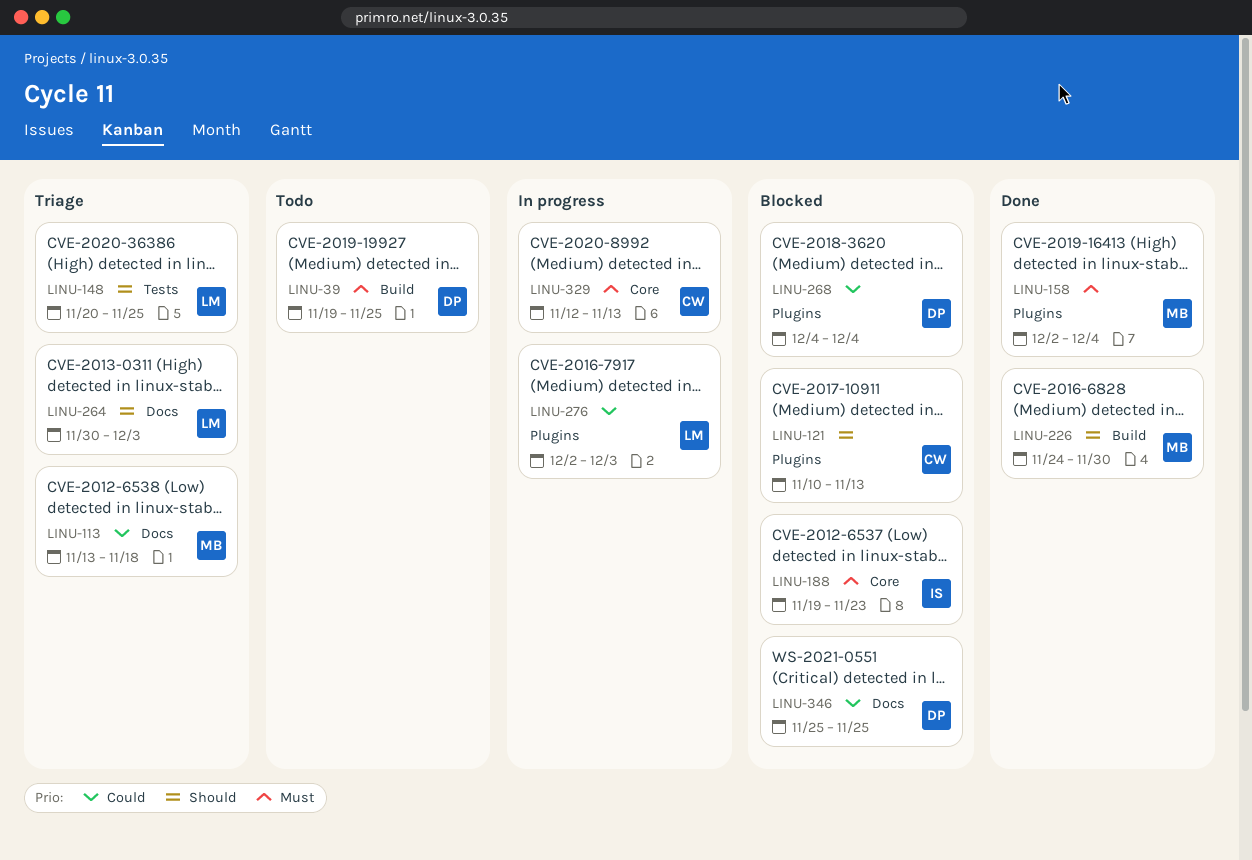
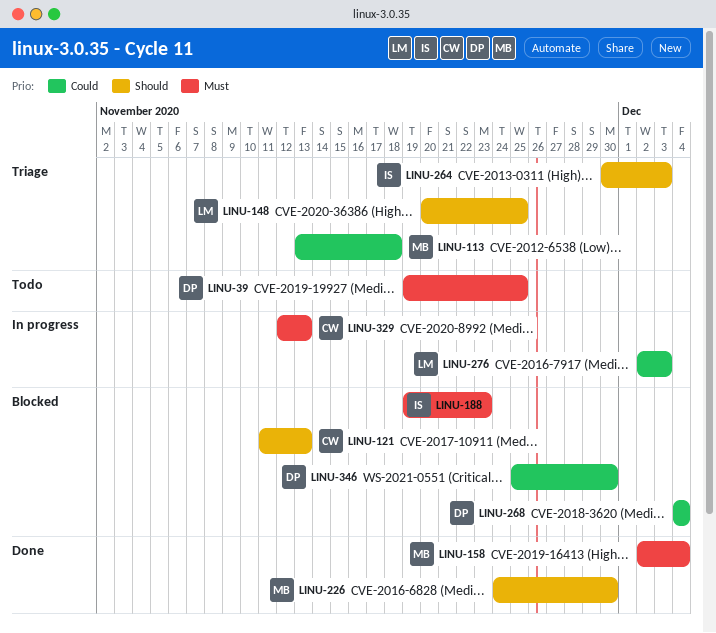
LINU-121, start: Nov 10 -> Nov 11
LINU-264, owner: LM -> IS
LINU-346, due: Nov 25 -> Nov 30

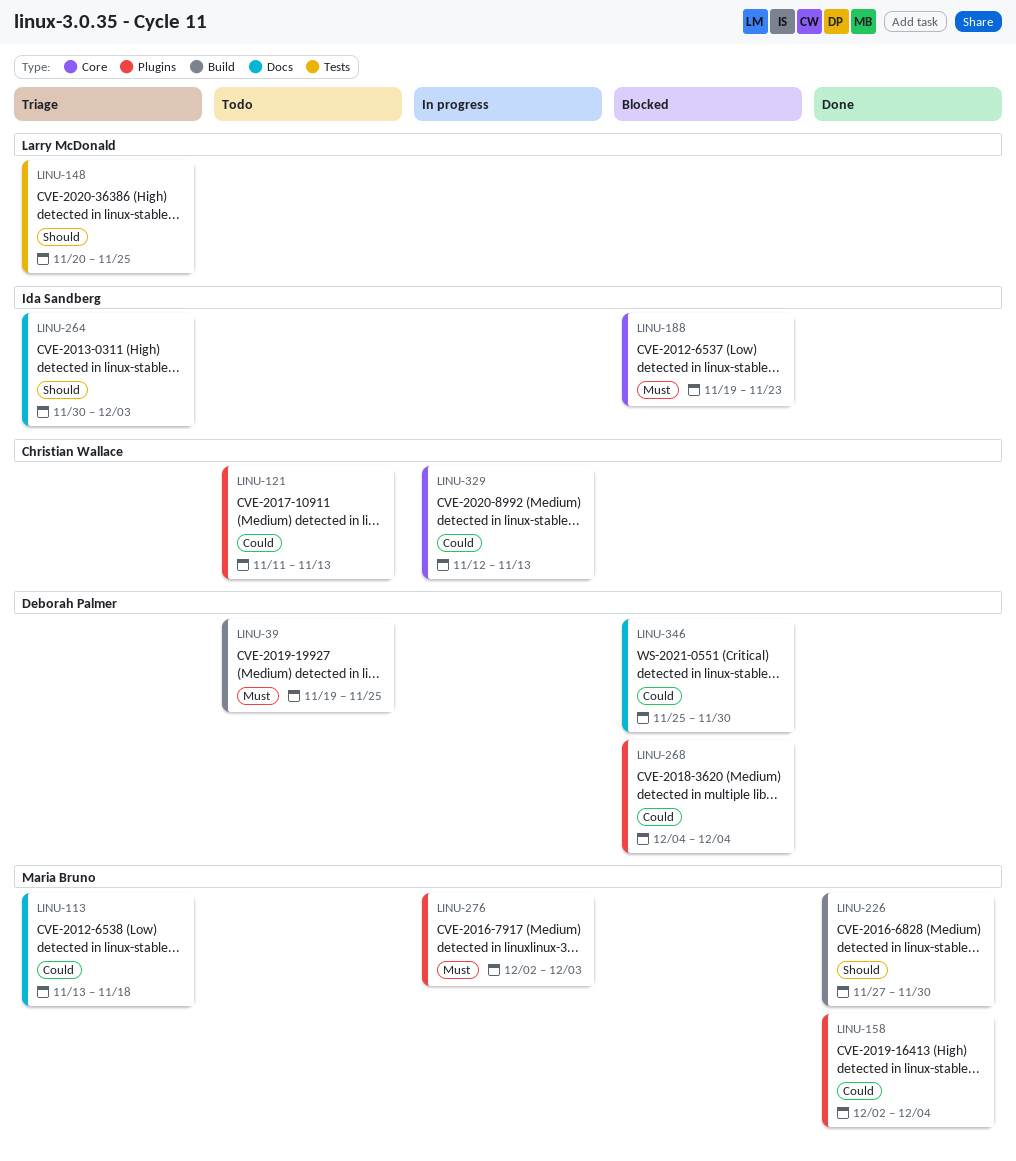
LINU-121, status: Blocked -> Todo
LINU-121, priority: Should -> Could
LINU-158, priority: Must -> Could
LINU-226, start: Nov 24 -> Nov 27
LINU-276, owner: Larry McDonald -> Maria Bruno
LINU-276, priority: Could -> Must
LINU-329, priority: Must -> Could

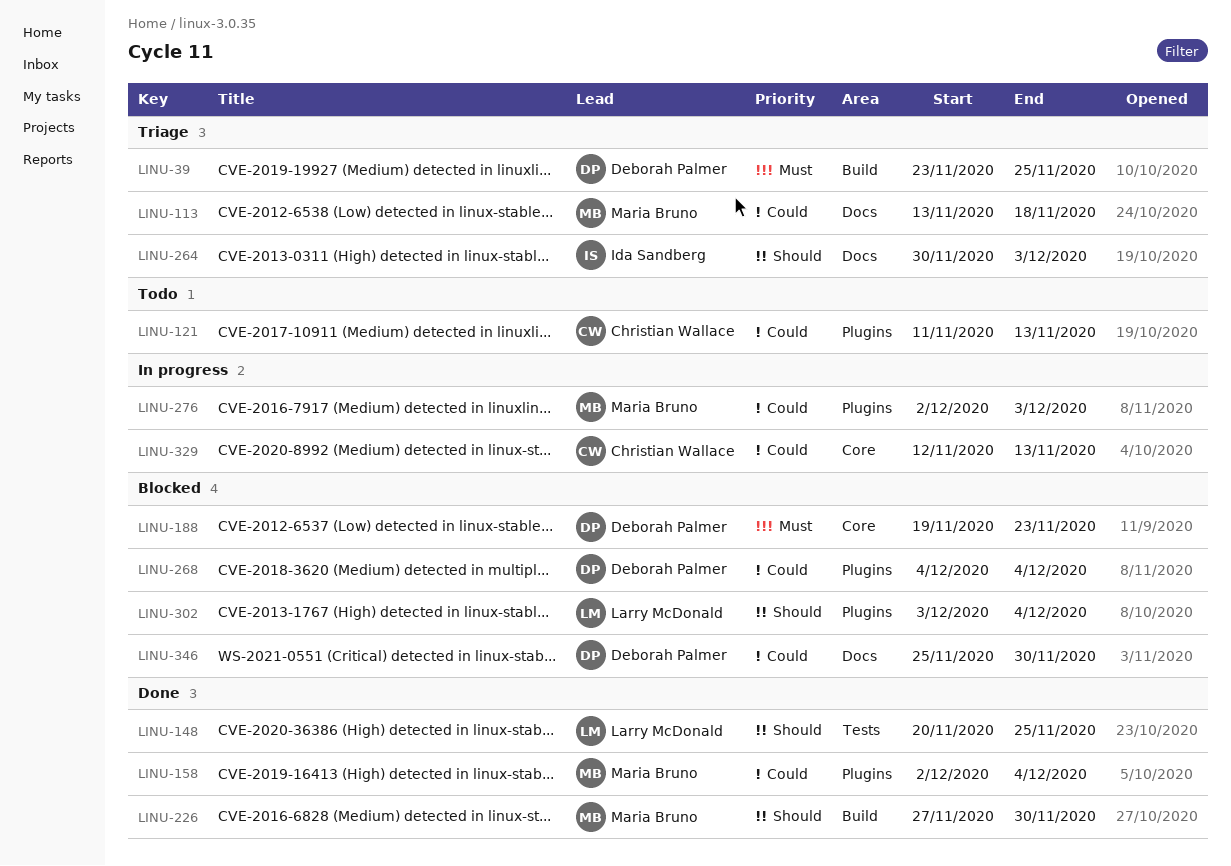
LINU-39, status: Todo -> Triage
LINU-39, start: Nov 19 -> Nov 23
LINU-148, status: Triage -> Done
LINU-188, owner: Ida Sandberg -> Deborah Palmer
LINU-276, priority: Must -> Could
LINU-302: none -> present

